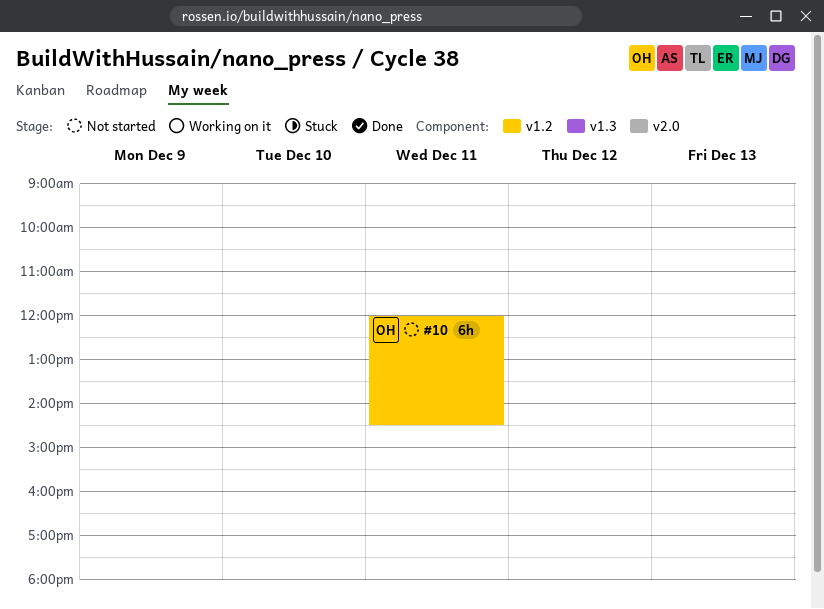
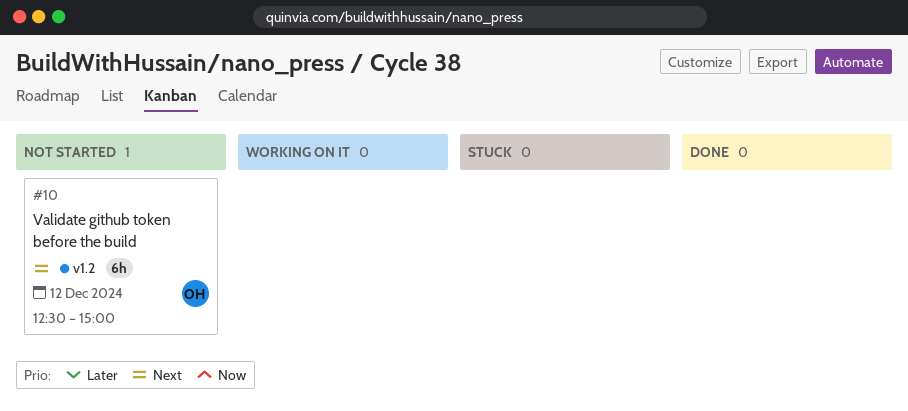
#10, day: Dec 11 -> Dec 12
#10, begins: 12:00 -> 12:30
#10, ends: 14:30 -> 15:00

